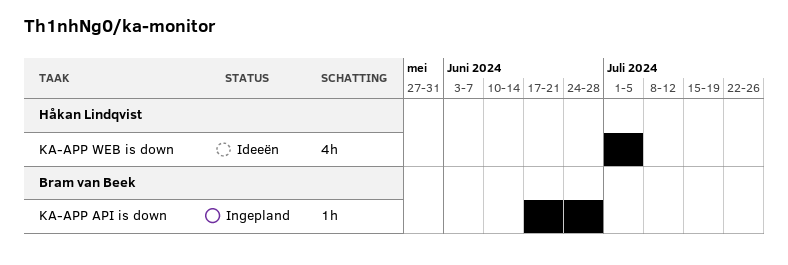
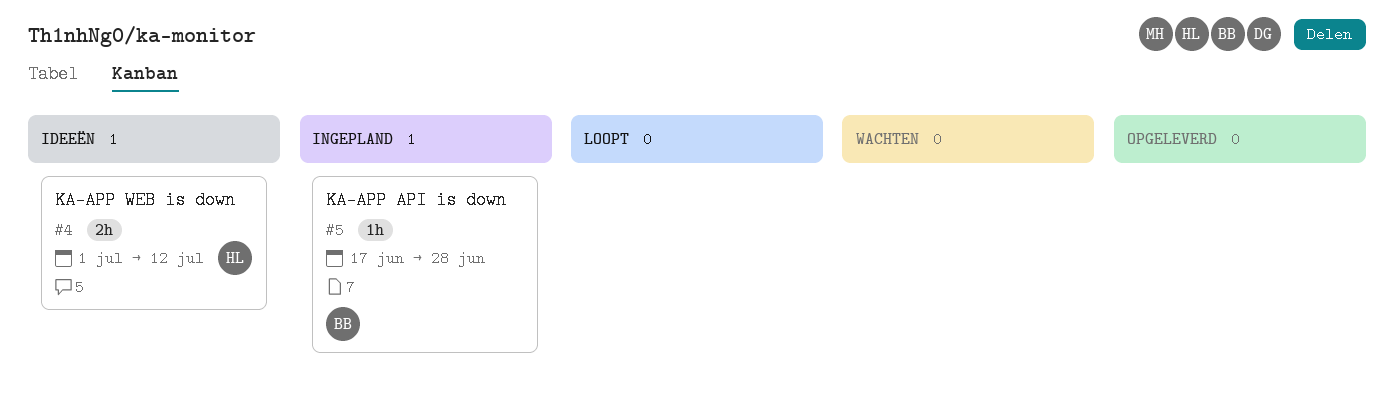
KA-APP WEB is down, estimate: 4h -> 2h
KA-APP WEB is down, due: Jul 5 -> Jul 12

